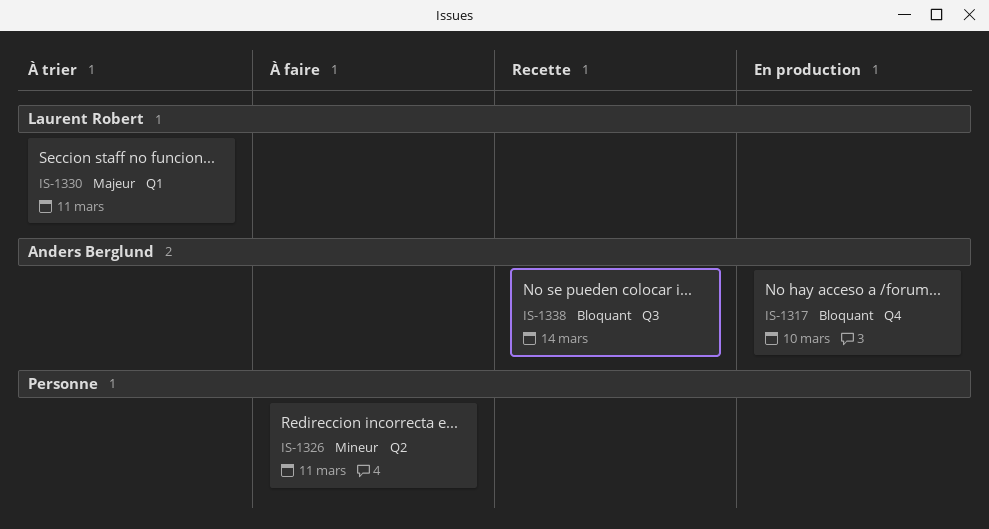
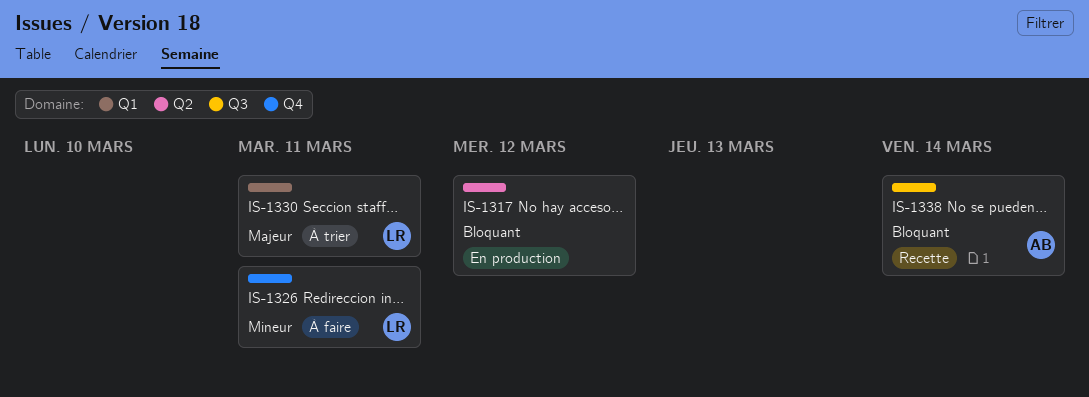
IS-1317, owner: Anders Berglund -> none
IS-1317, label: Q4 -> Q2
IS-1317, due: Mar 10 -> Mar 12
IS-1326, owner: none -> Laurent Robert
IS-1326, label: Q2 -> Q4

